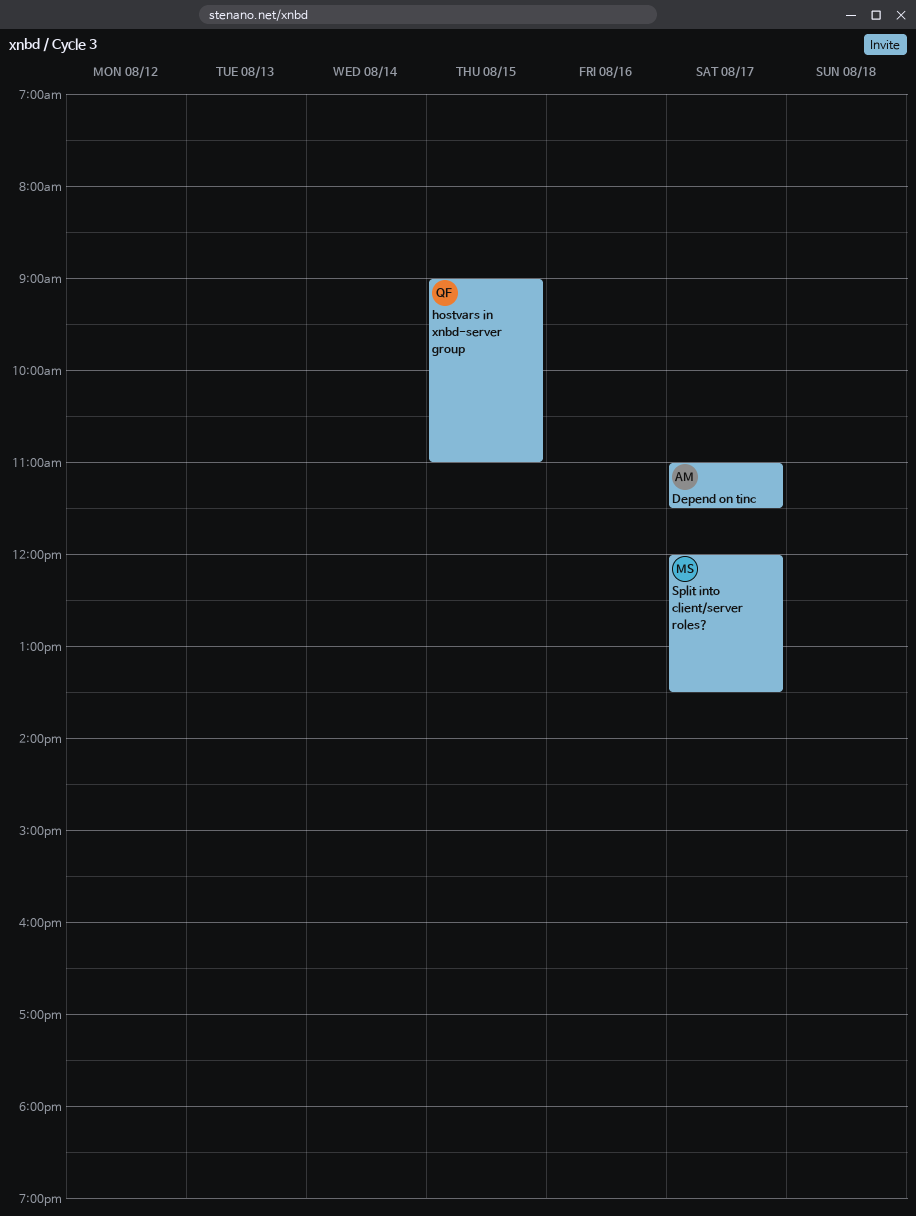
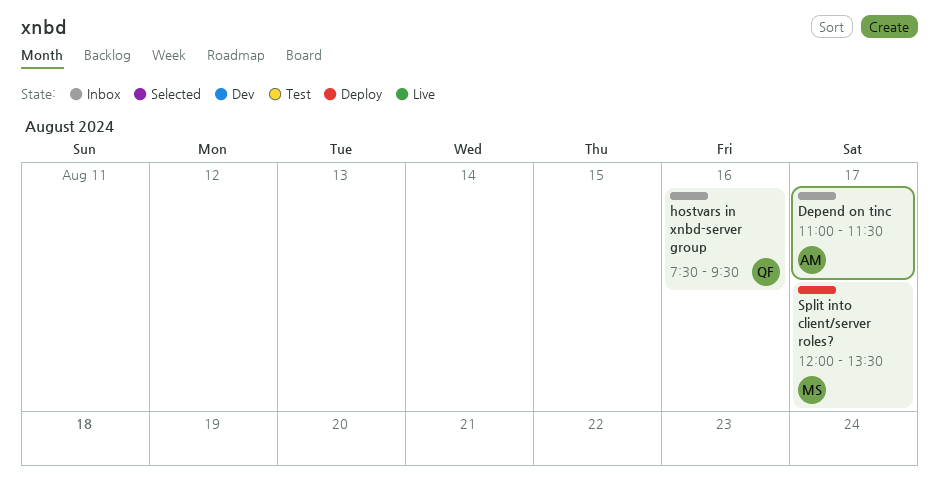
hostvars in xnbd-server group, day: Aug 15 -> Aug 16
hostvars in xnbd-server group, begins: 09:00 -> 07:30
hostvars in xnbd-server group, ends: 11:00 -> 09:30

